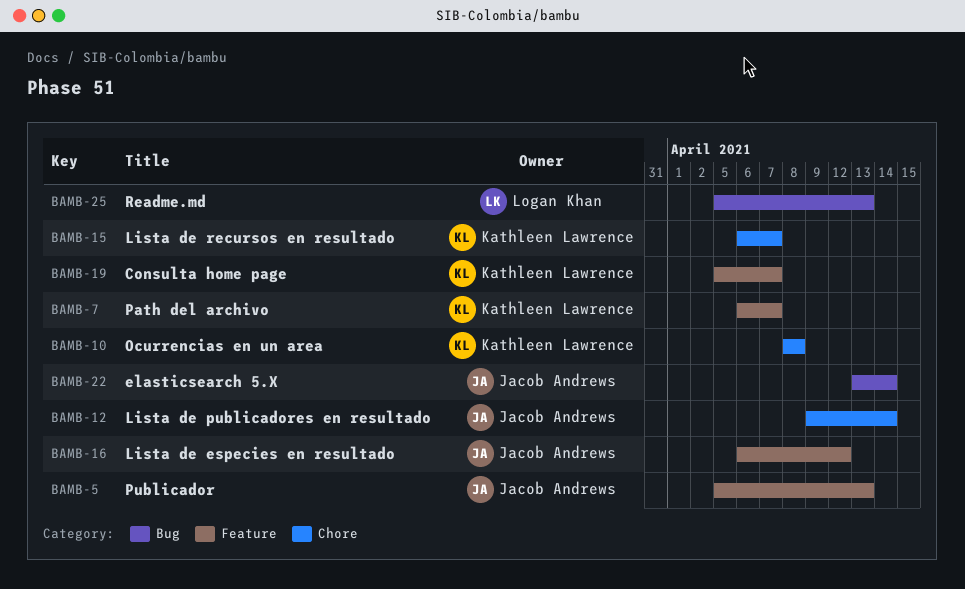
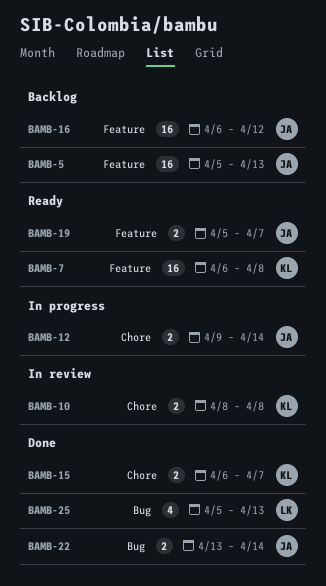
BAMB-7, due: Apr 7 -> Apr 8
BAMB-19, owner: Kathleen Lawrence -> Jacob Andrews

